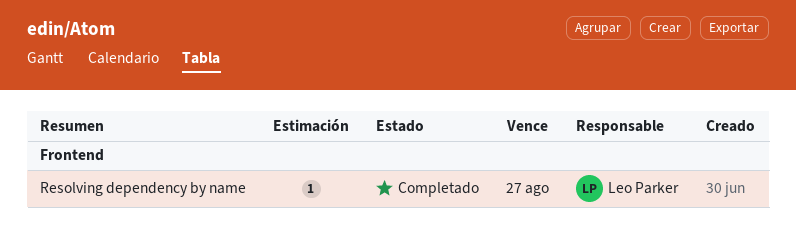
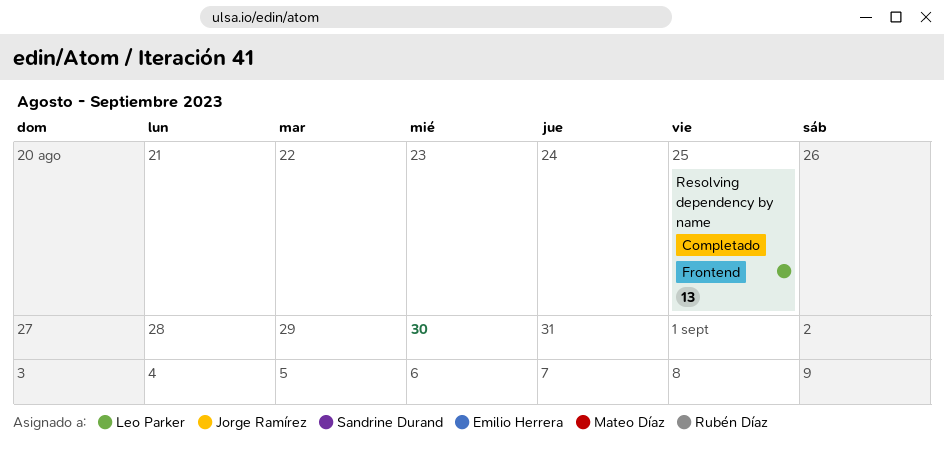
Resolving dependency by name, estimate: 1 -> 13
Resolving dependency by name, due: Aug 27 -> Aug 25

